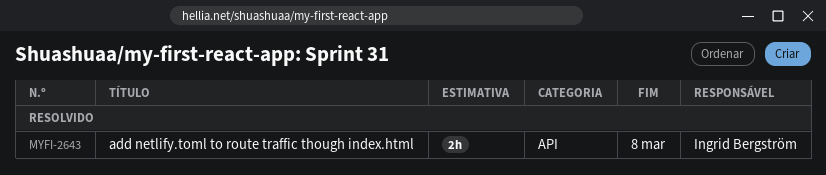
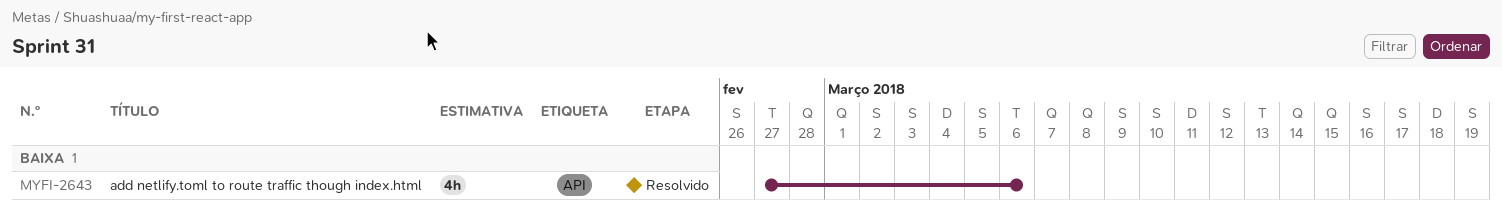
MYFI-2643, estimate: 2h -> 4h
MYFI-2643, due: Mar 8 -> Mar 6

